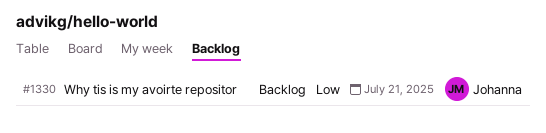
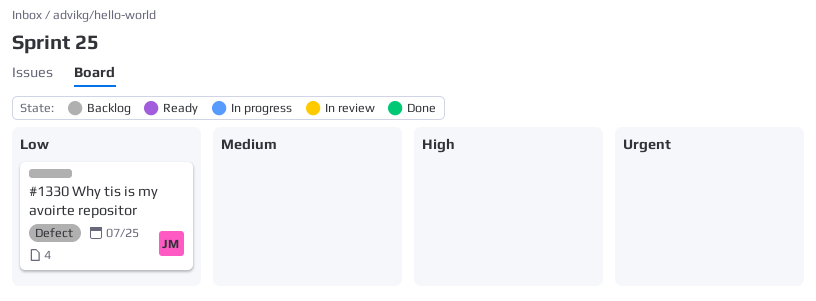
#1330, due: Jul 21 -> Jul 25

